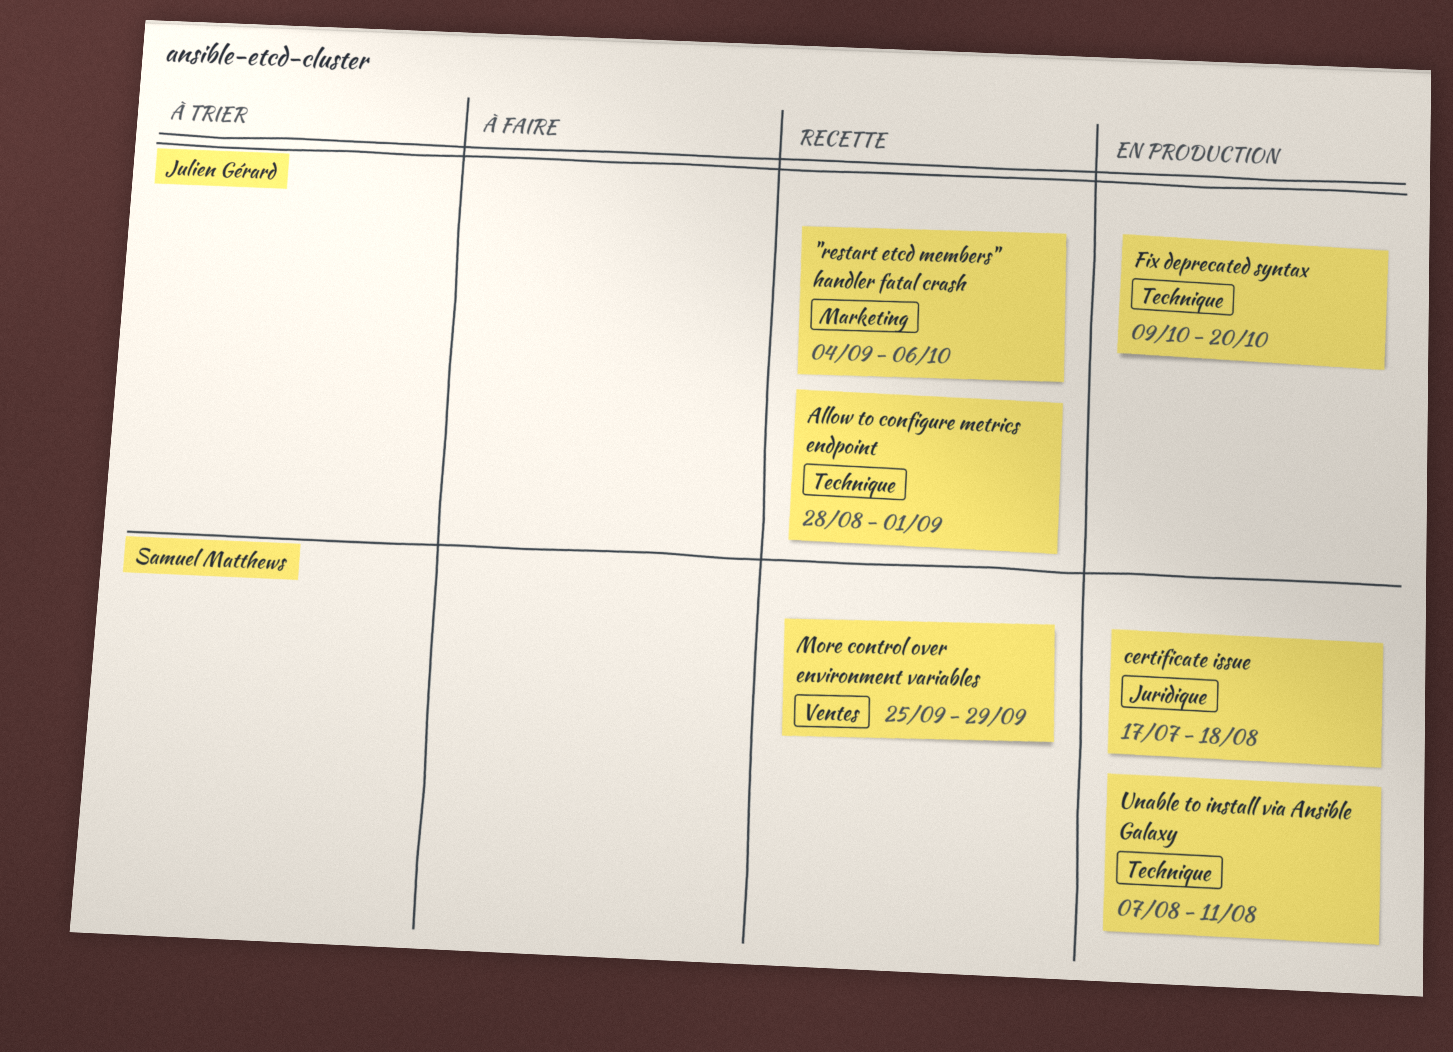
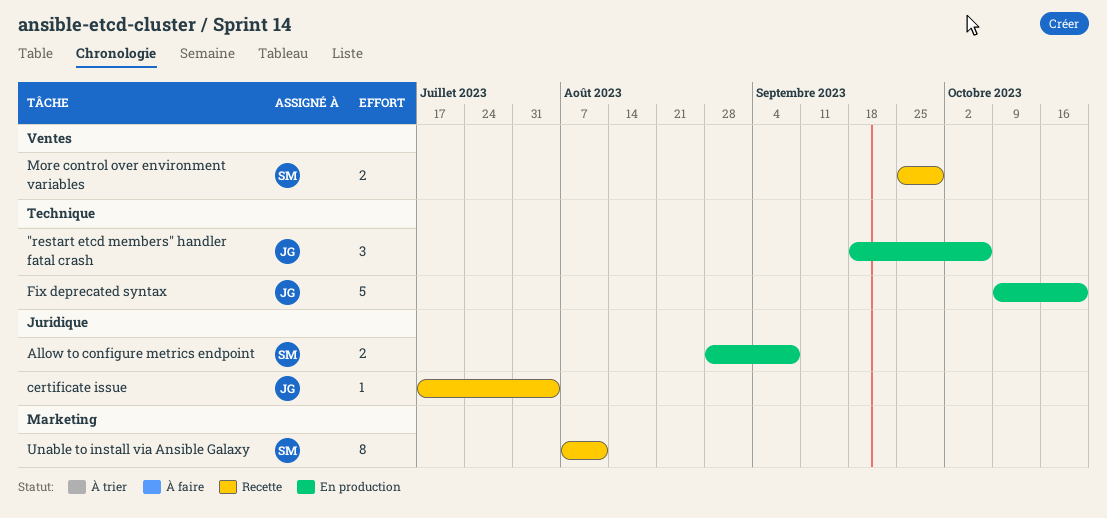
"restart etcd members" handler fatal crash, status: Recette -> En production
"restart etcd members" handler fatal crash, label: Marketing -> Technique
"restart etcd members" handler fatal crash, start: Sep 4 -> Sep 18
Allow to configure metrics endpoint, status: Recette -> En production
Allow to configure metrics endpoint, owner: Julien Gérard -> Samuel Matthews
Allow to configure metrics endpoint, label: Technique -> Juridique
Allow to configure metrics endpoint, due: Sep 1 -> Sep 8
certificate issue, status: En production -> Recette
certificate issue, owner: Samuel Matthews -> Julien Gérard
certificate issue, due: Aug 18 -> Aug 4
Unable to install via Ansible Galaxy, status: En production -> Recette
Unable to install via Ansible Galaxy, label: Technique -> Marketing

